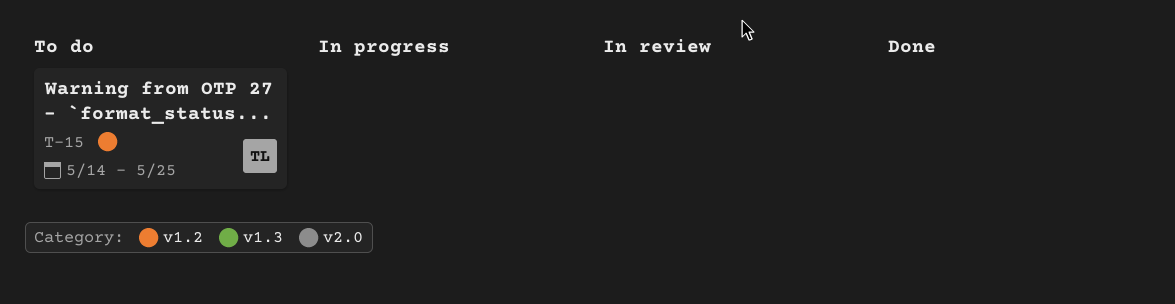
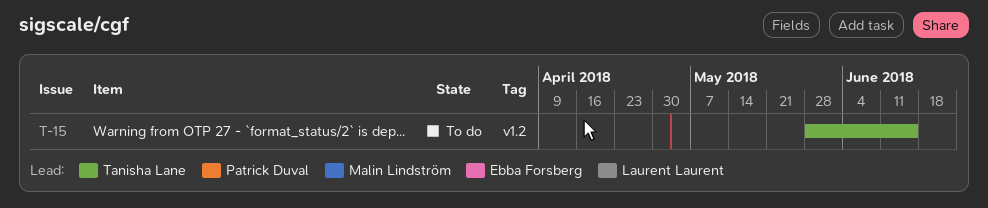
T-15, start: May 14 -> May 28
T-15, due: May 25 -> Jun 15

